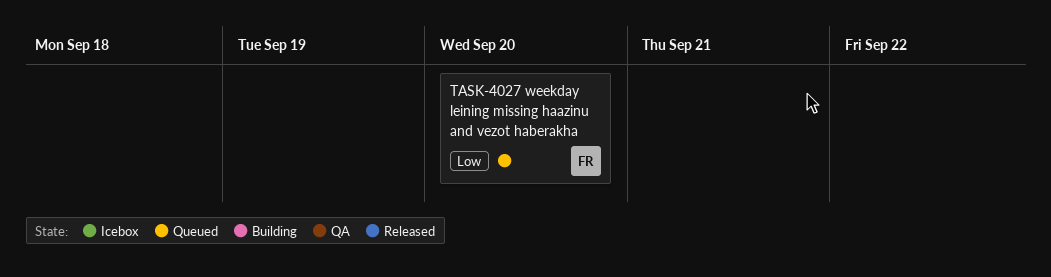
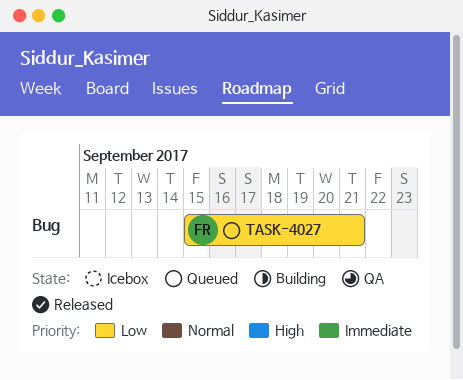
TASK-4027, due: Sep 20 -> Sep 21

